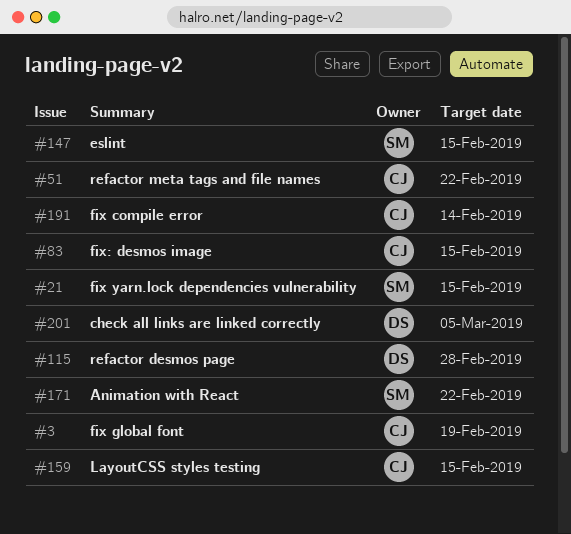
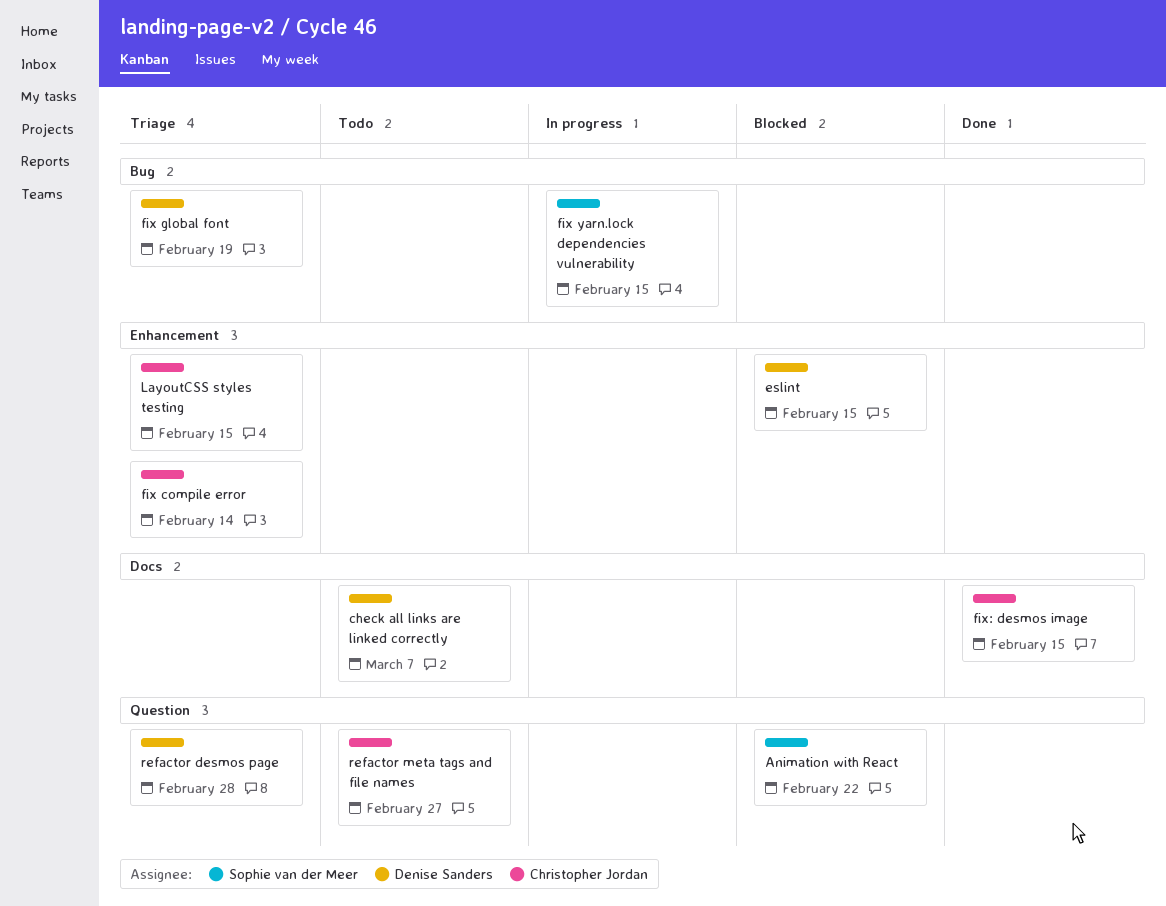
check all links are linked correctly, due: Mar 5 -> Mar 7
eslint, owner: Sophie van der Meer -> Denise Sanders
fix global font, owner: Christopher Jordan -> Denise Sanders
refactor meta tags and file names, due: Feb 22 -> Feb 27

